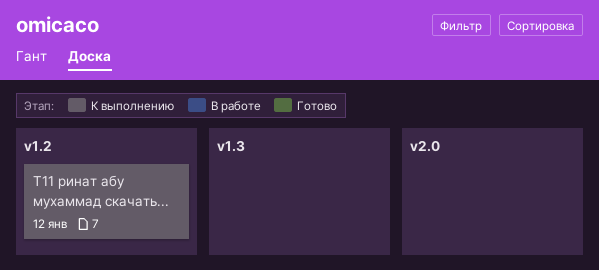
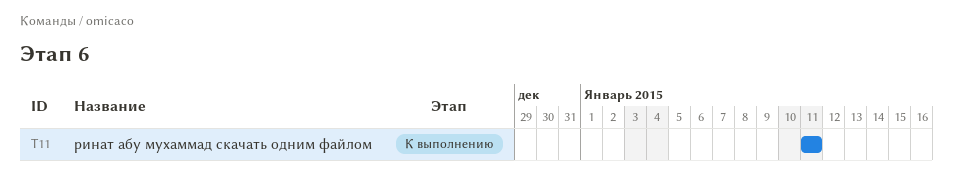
T11, due: Jan 12 -> Jan 11

